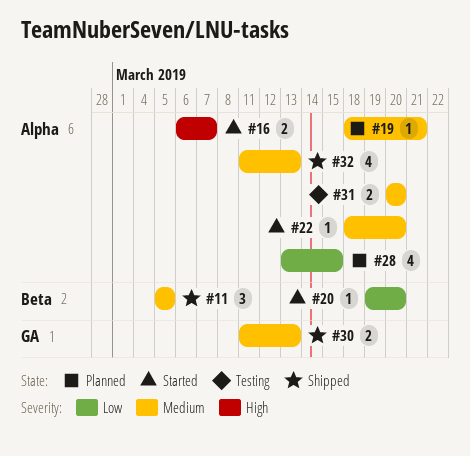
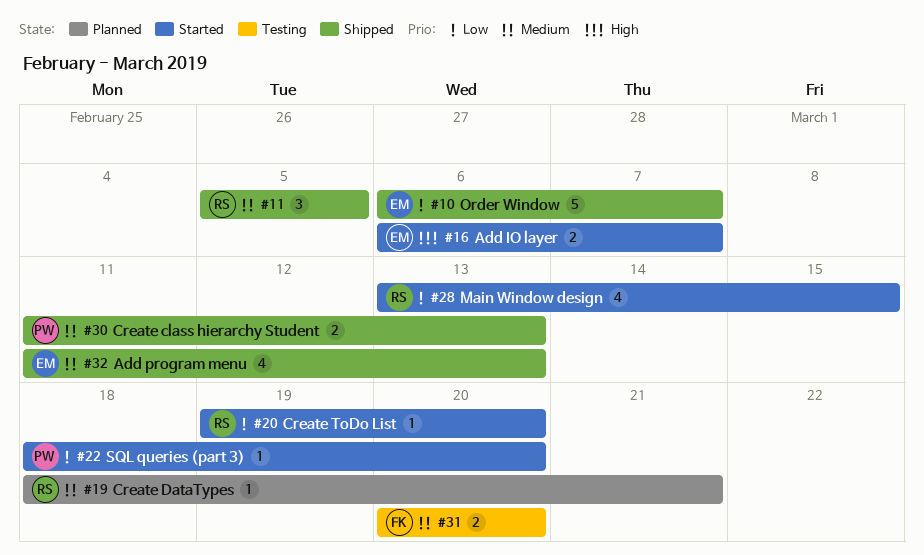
#10: none -> present
#22, priority: Medium -> Low
#28, status: Planned -> Started

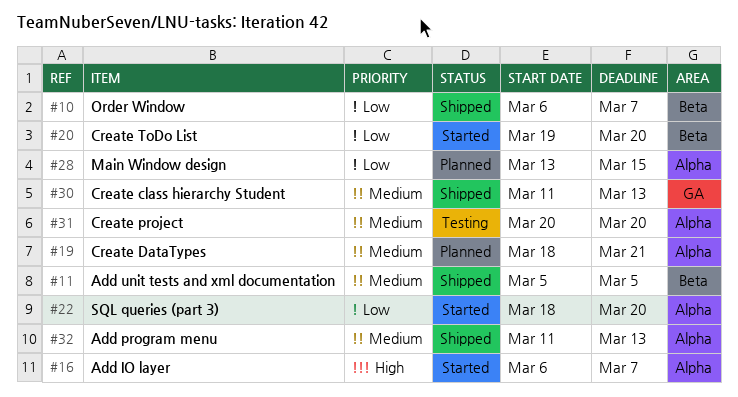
#28, status: Started -> Planned

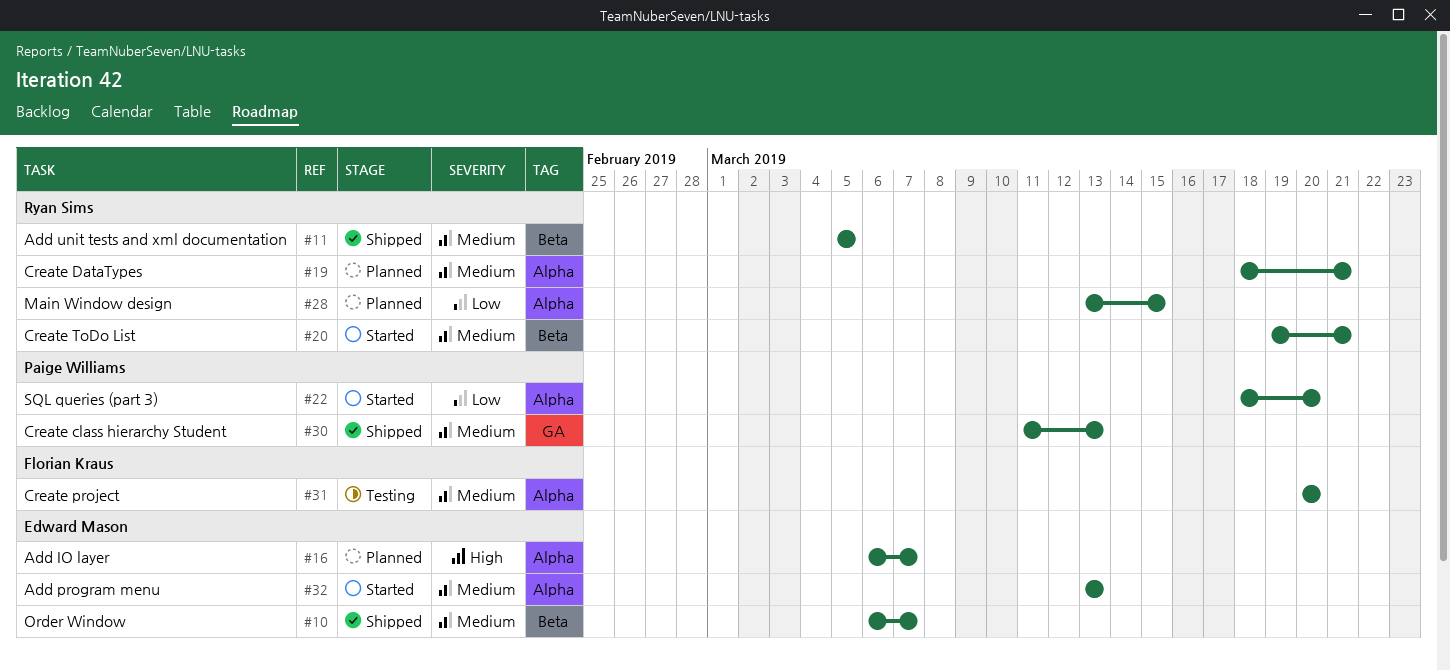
#10, priority: Low -> Medium
#16, status: Started -> Planned
#20, priority: Low -> Medium
#20, due: Mar 20 -> Mar 21
#32, status: Shipped -> Started
#32, start: Mar 11 -> Mar 13

